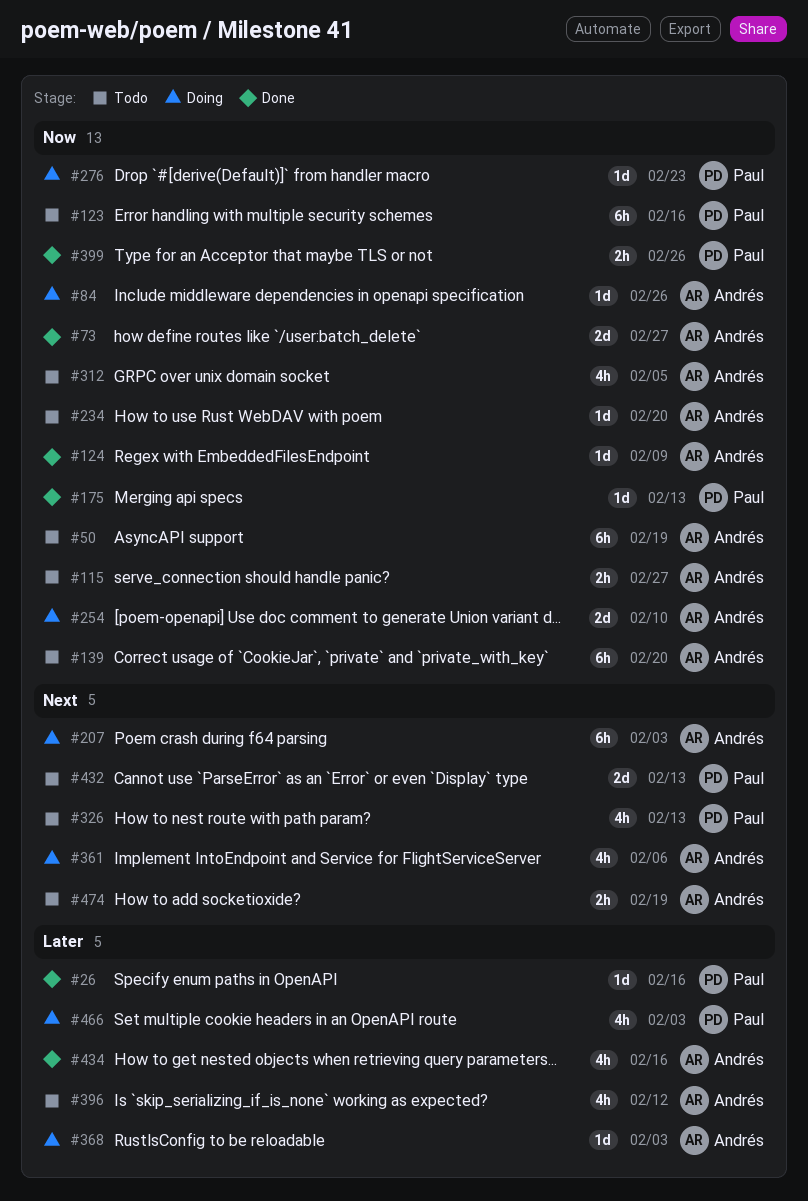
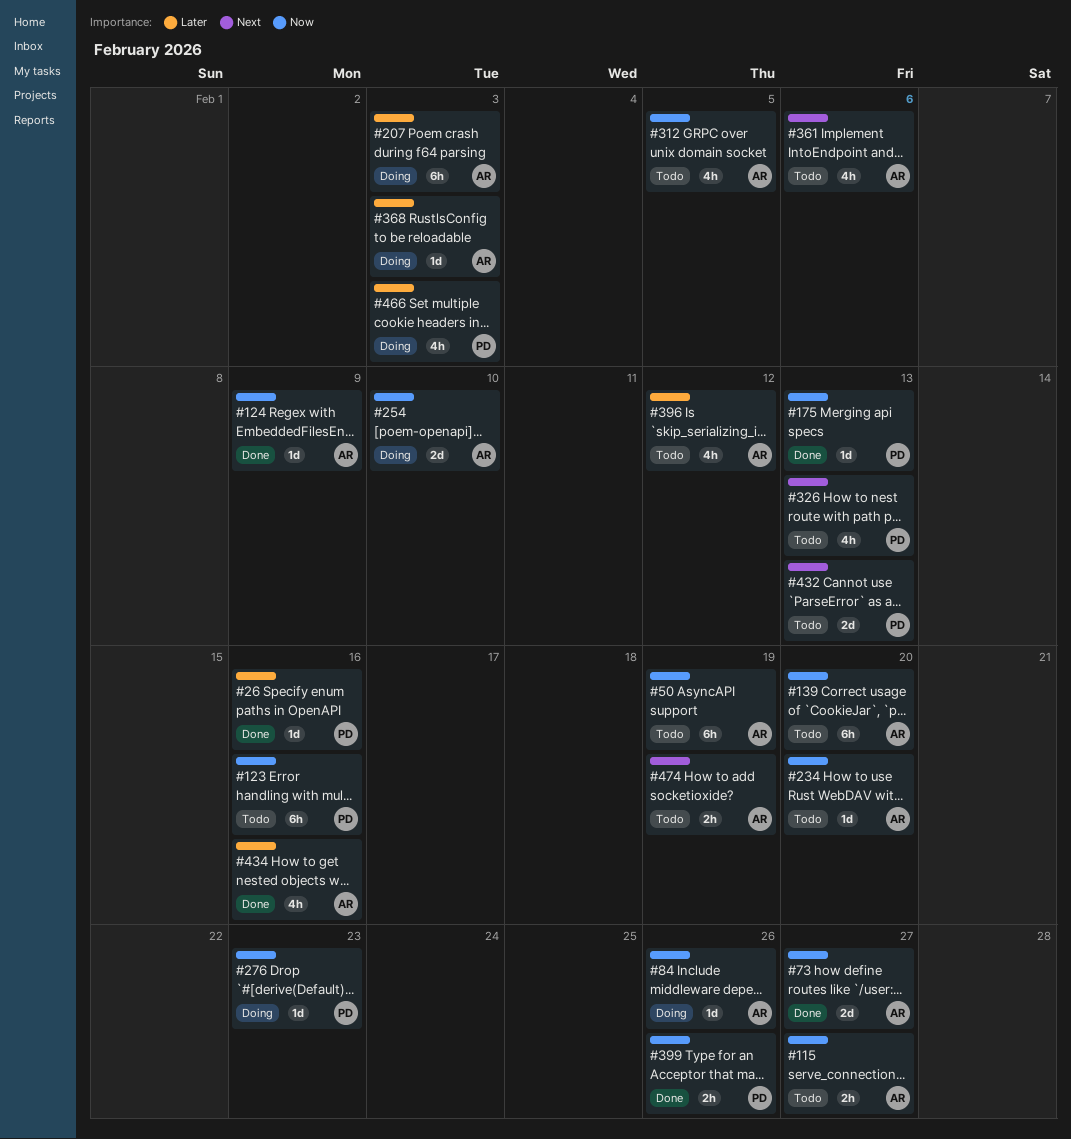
#207, priority: Next -> Later
#361, status: Doing -> Todo

